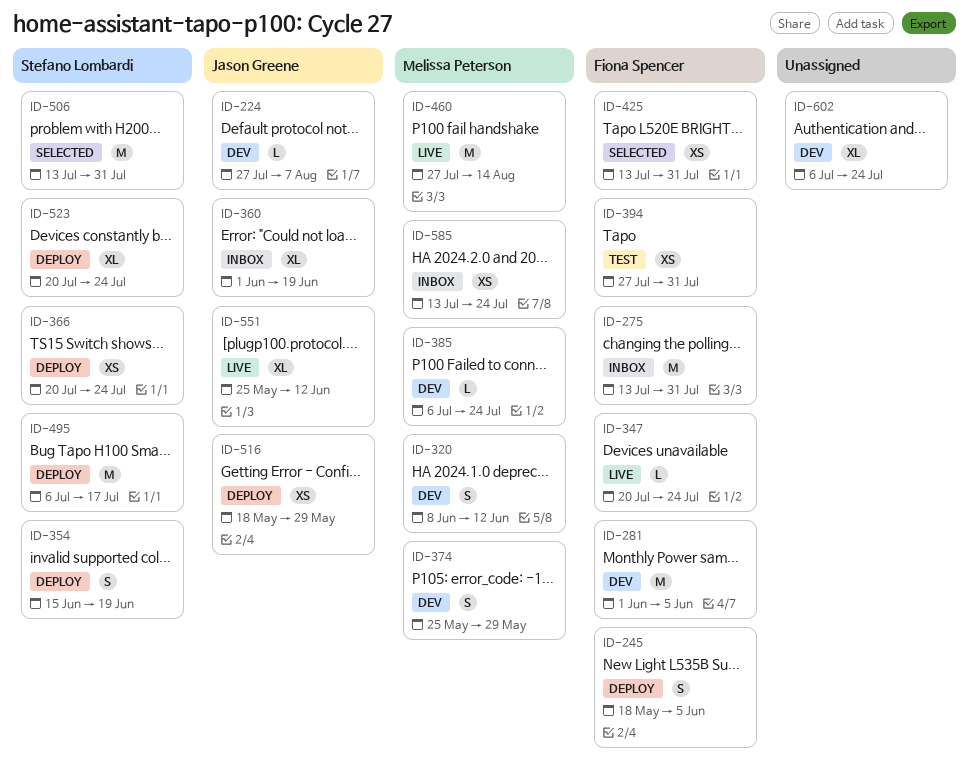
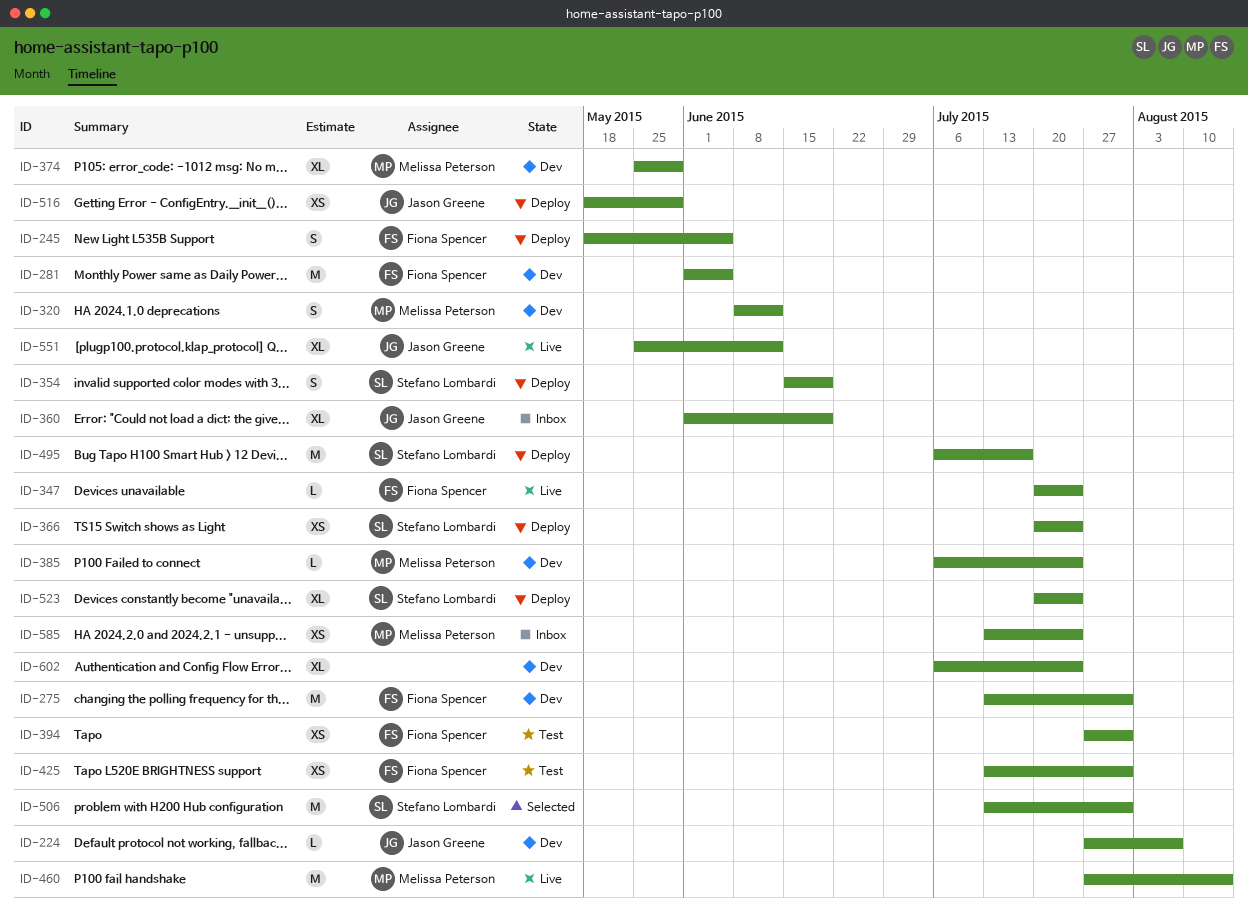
ID-275, status: Inbox -> Dev
ID-374, estimate: S -> XL
ID-425, status: Selected -> Test

